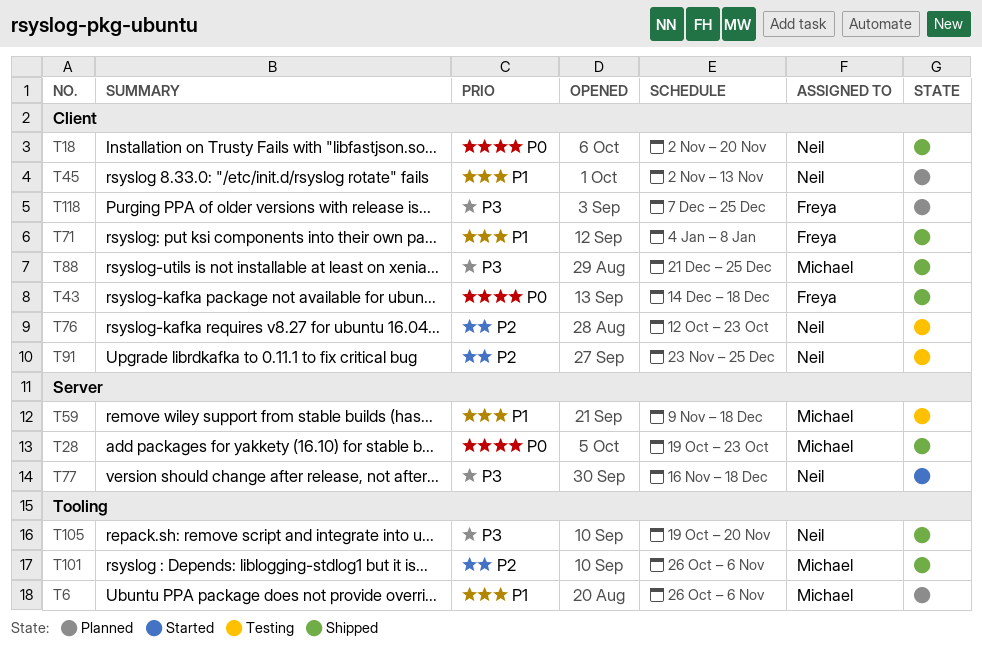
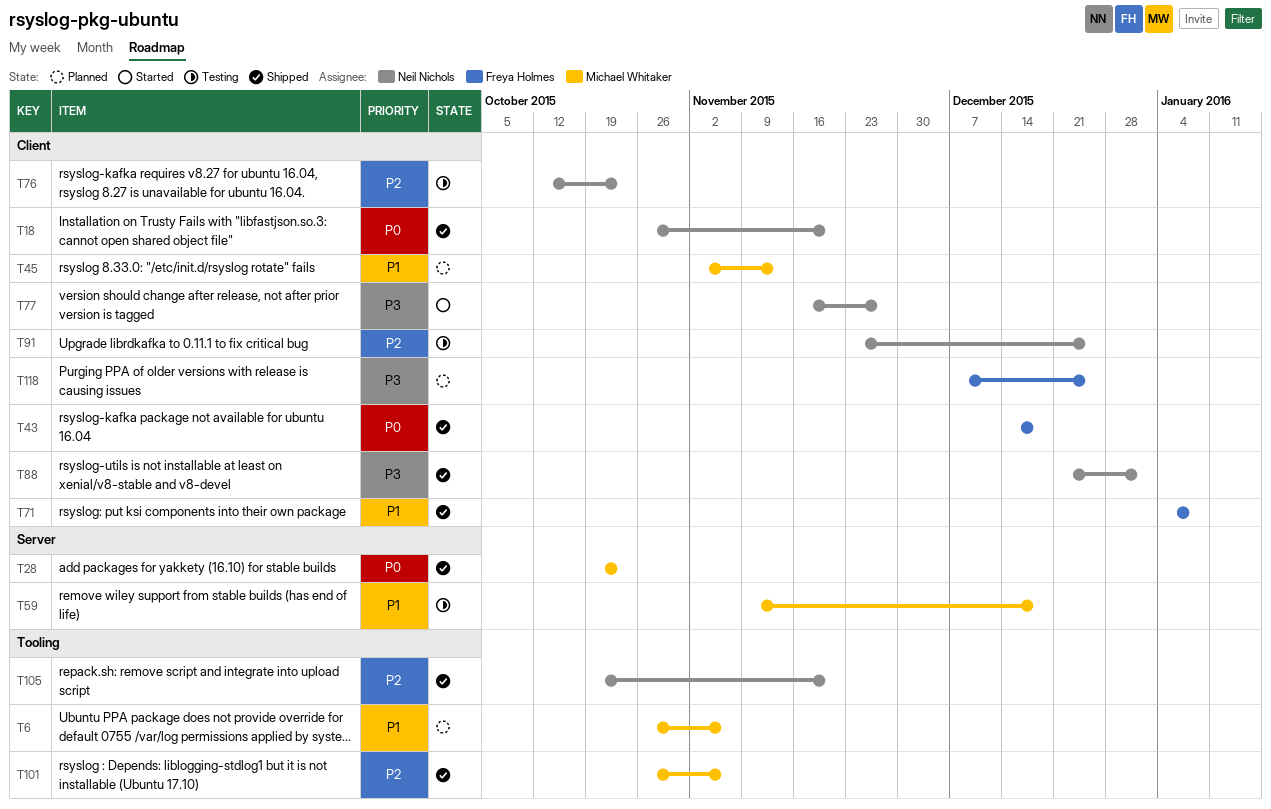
T18, start: Nov 2 -> Oct 26
T45, owner: Neil Nichols -> Michael Whitaker
T77, label: Server -> Client
T77, due: Dec 18 -> Nov 27
T88, owner: Michael Whitaker -> Neil Nichols
T88, due: Dec 25 -> Jan 1
T105, priority: P3 -> P2

